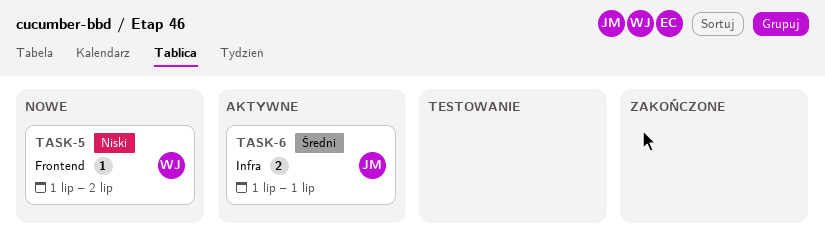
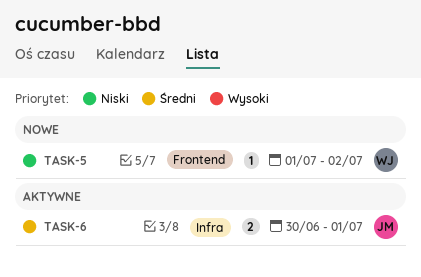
TASK-6, start: Jul 1 -> Jun 30

